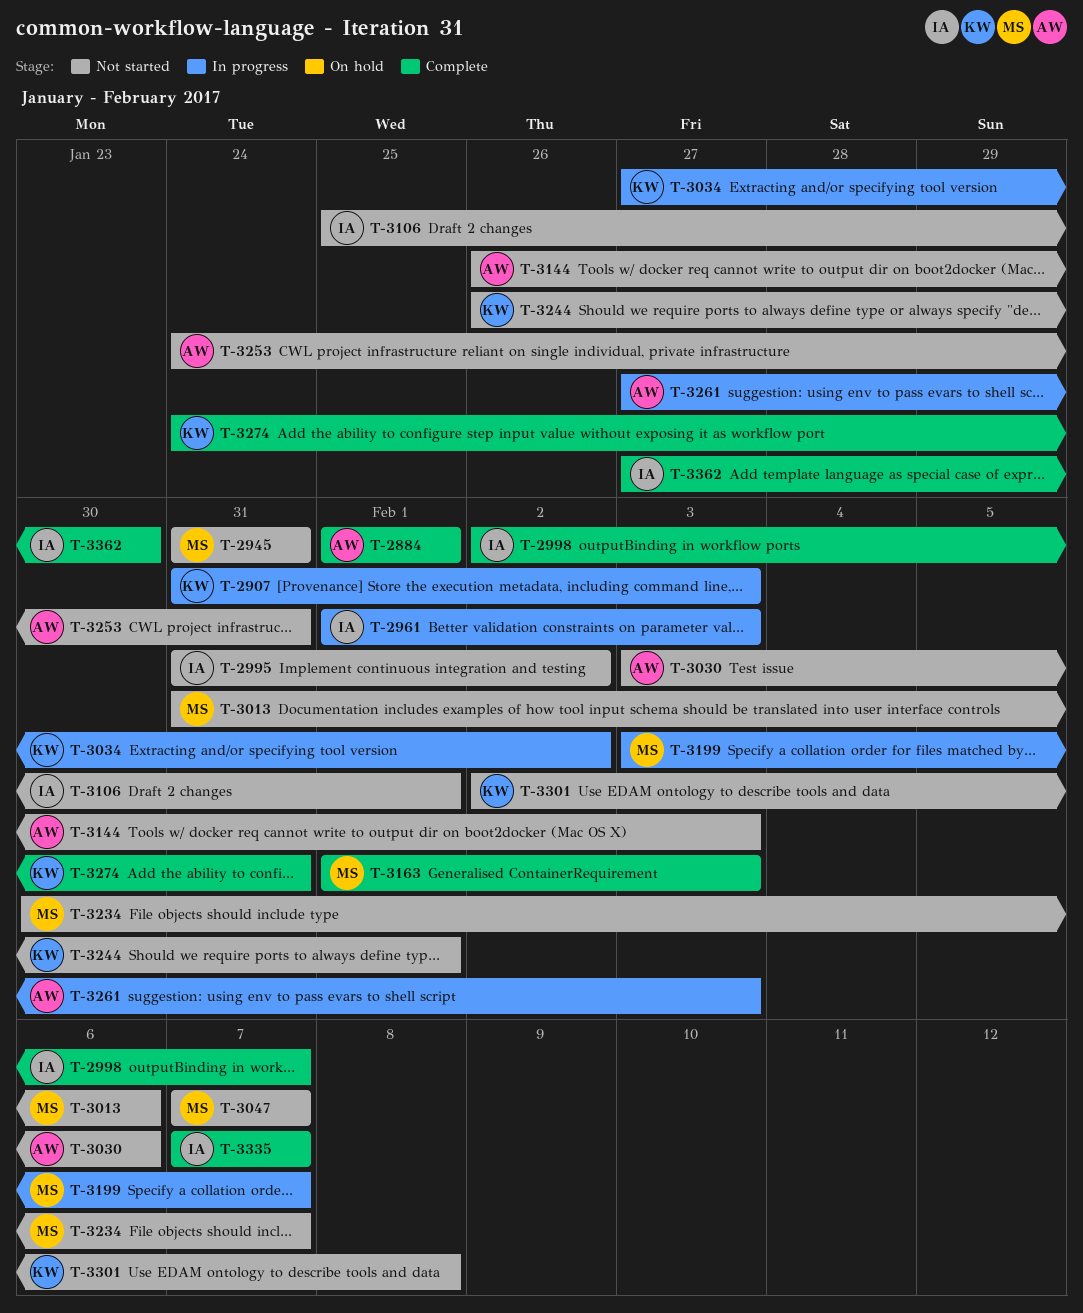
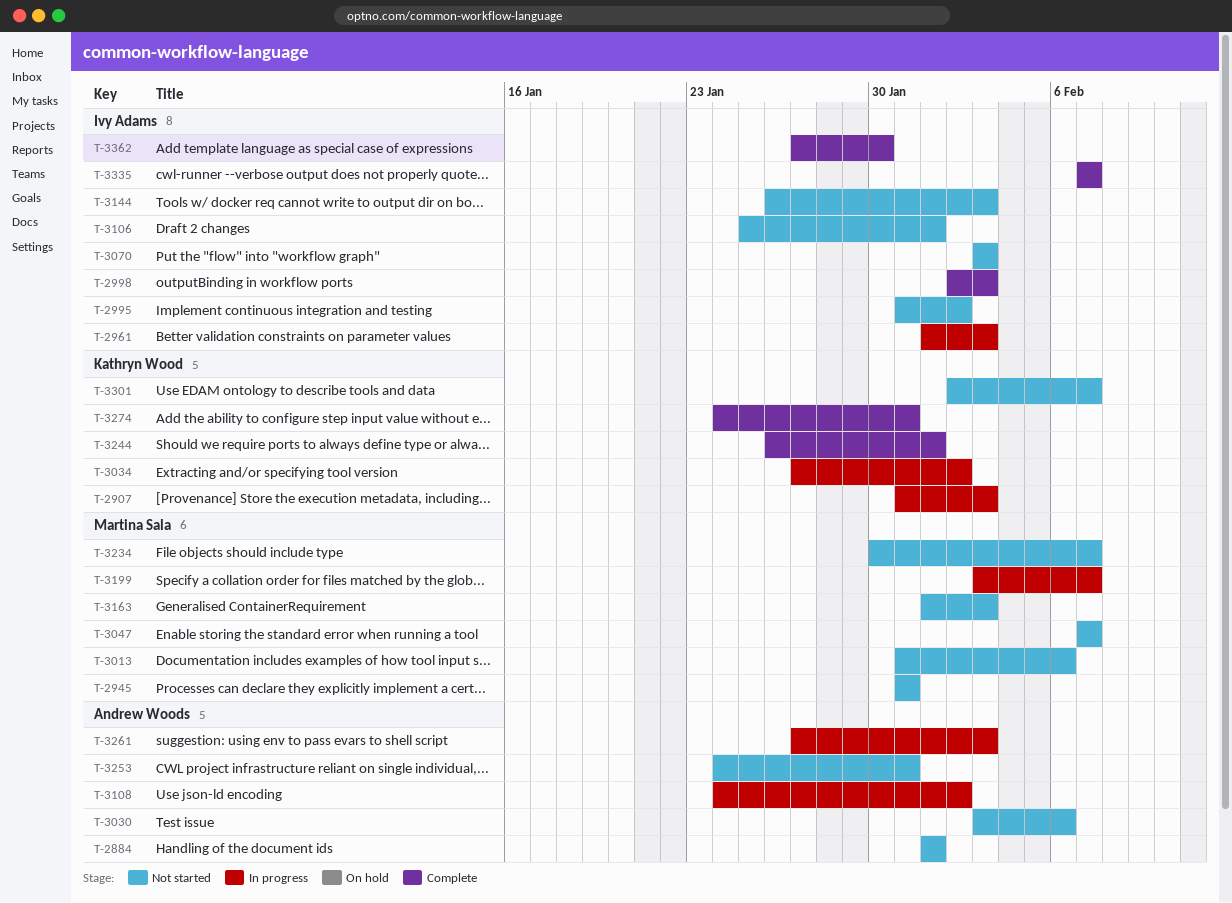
T-2884, status: Complete -> Not started
T-2998, due: Feb 7 -> Feb 3
T-3070: none -> present
T-3108: none -> present
T-3144, owner: Andrew Woods -> Ivy Adams
T-3163, status: Complete -> Not started
T-3244, status: Not started -> Complete
T-3301, due: Feb 8 -> Feb 7

